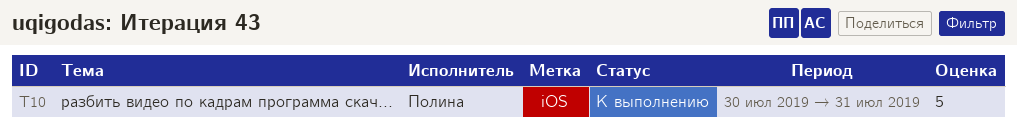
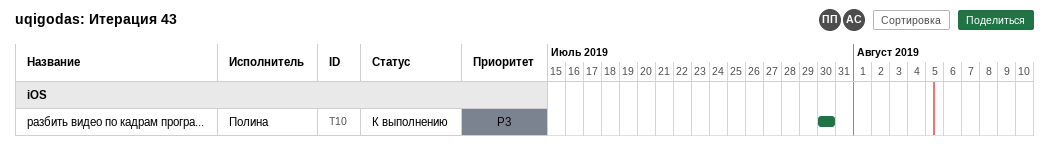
T10, due: Jul 31 -> Jul 30

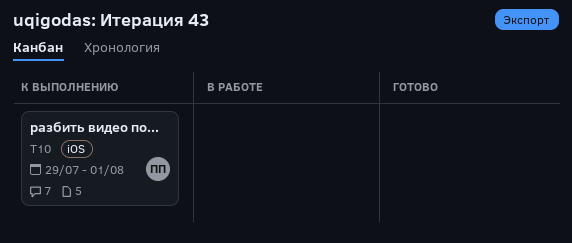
T10, start: Jul 30 -> Jul 29
T10, due: Jul 30 -> Aug 1

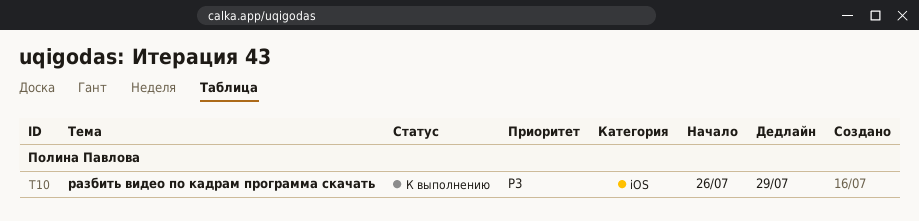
T10, start: Jul 29 -> Jul 26
T10, due: Aug 1 -> Jul 29

